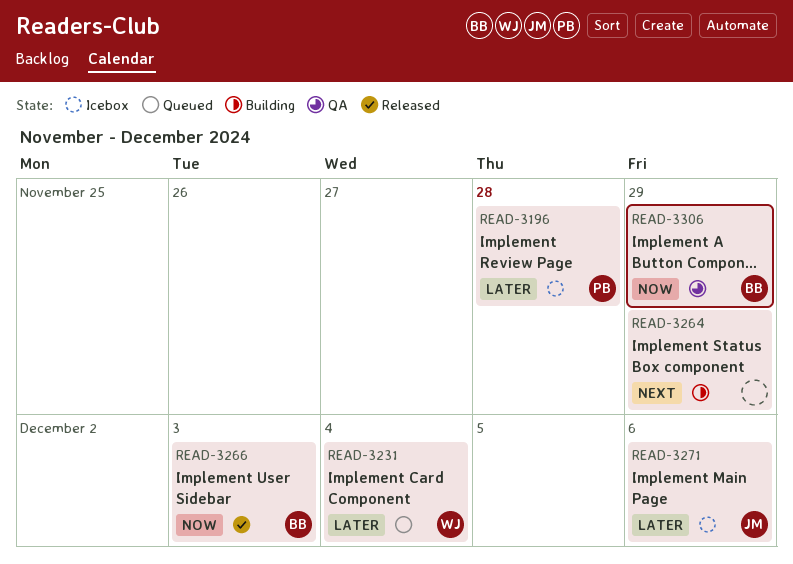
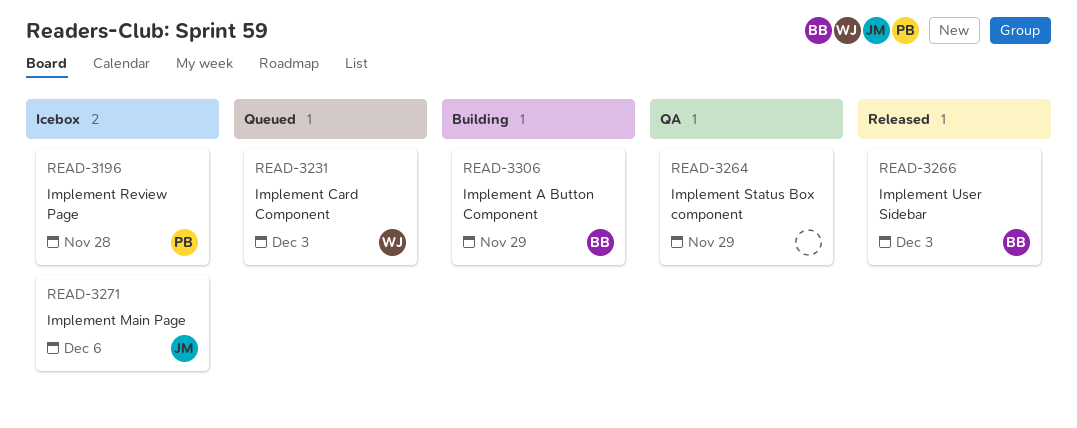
READ-3231, due: Dec 4 -> Dec 3
READ-3264, status: Building -> QA
READ-3306, status: QA -> Building

